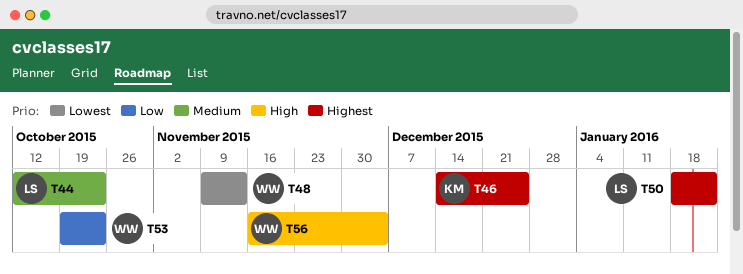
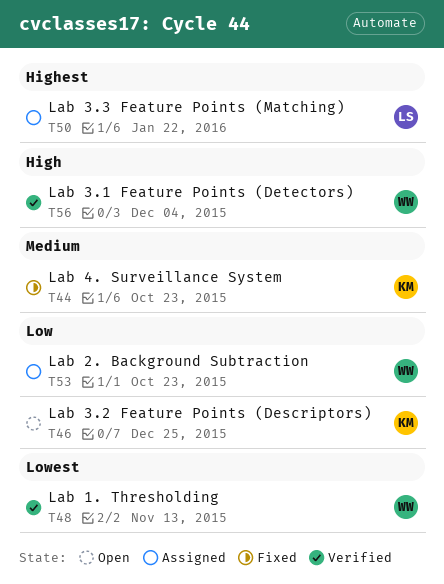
T44, owner: LS -> KM
T46, priority: Highest -> Low

